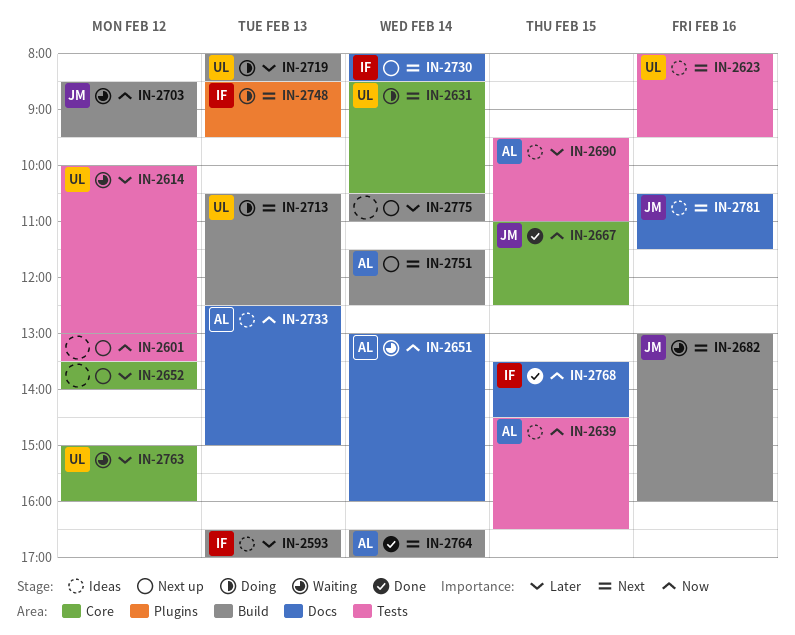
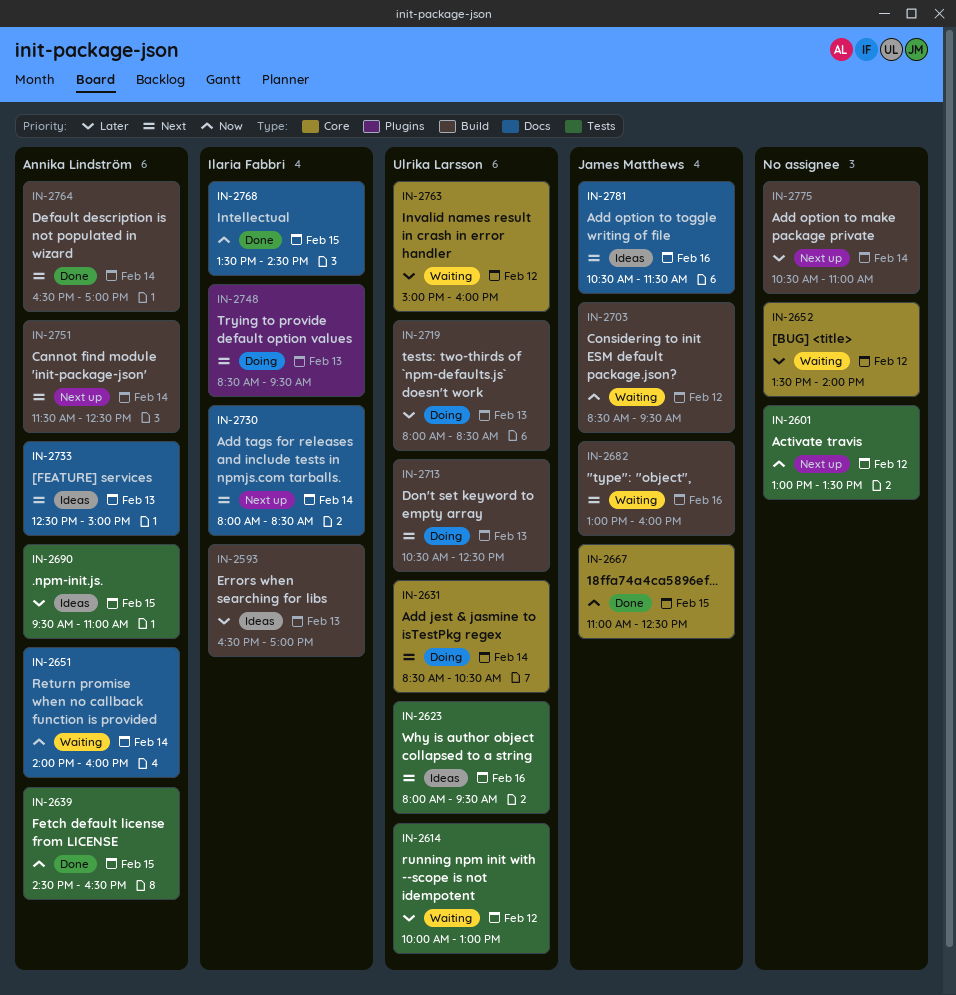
IN-2639, status: Ideas -> Done
IN-2651, begins: 13:00 -> 14:00
IN-2652, status: Next up -> Waiting
IN-2733, priority: Now -> Next

